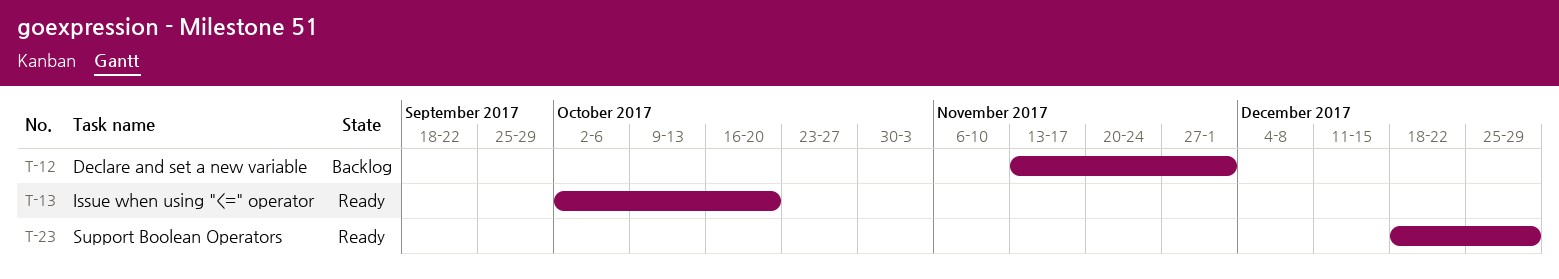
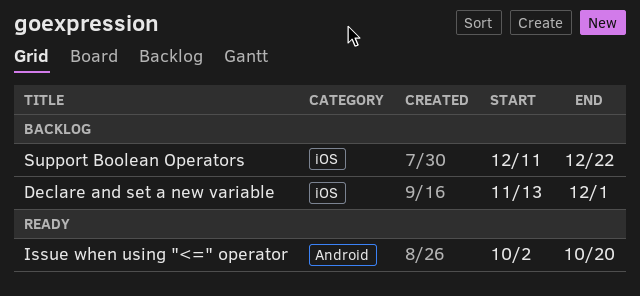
Support Boolean Operators, status: Ready -> Backlog
Support Boolean Operators, start: Dec 18 -> Dec 11
Support Boolean Operators, due: Dec 29 -> Dec 22

